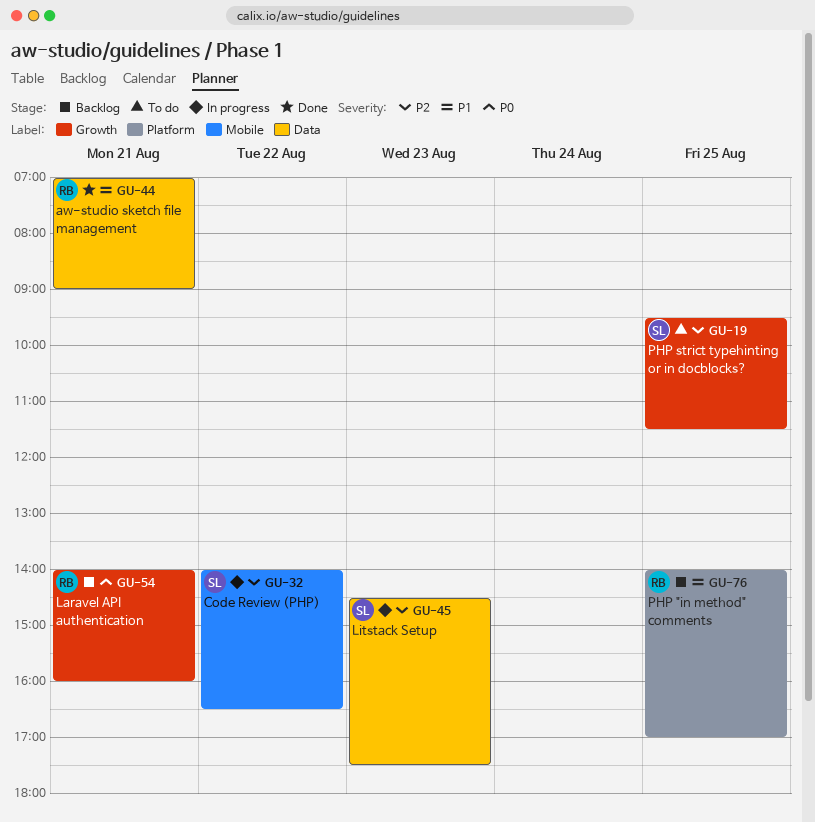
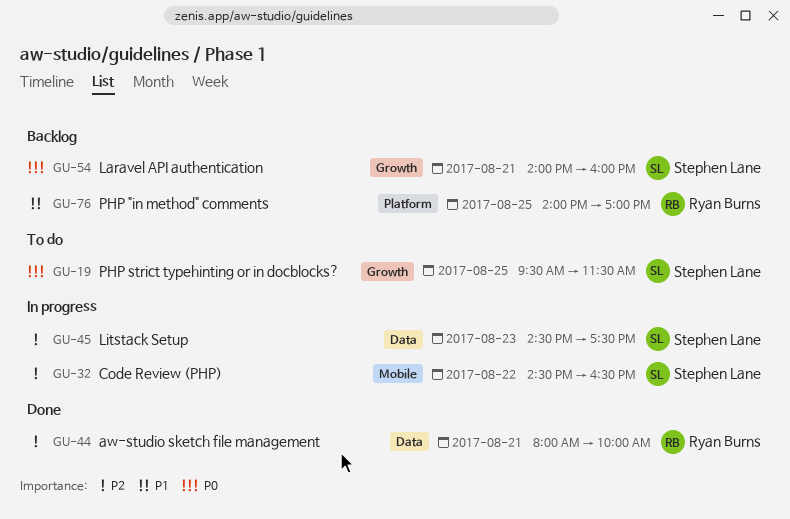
GU-19, priority: P2 -> P0
GU-32, begins: 14:00 -> 14:30
GU-44, priority: P1 -> P2
GU-44, begins: 07:00 -> 08:00
GU-44, ends: 09:00 -> 10:00
GU-54, owner: Ryan Burns -> Stephen Lane

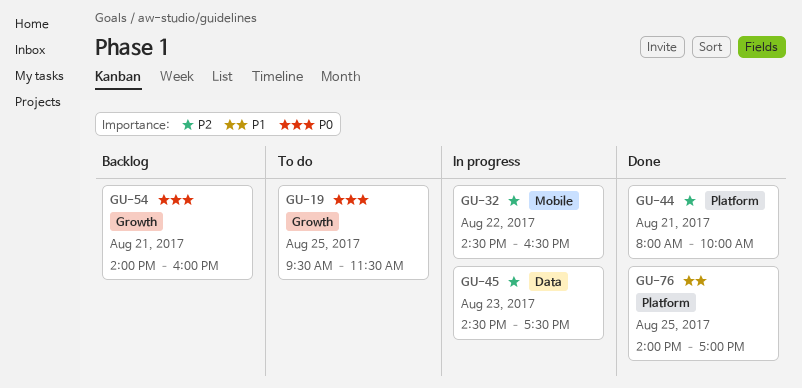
GU-44, label: Data -> Platform
GU-76, status: Backlog -> Done

